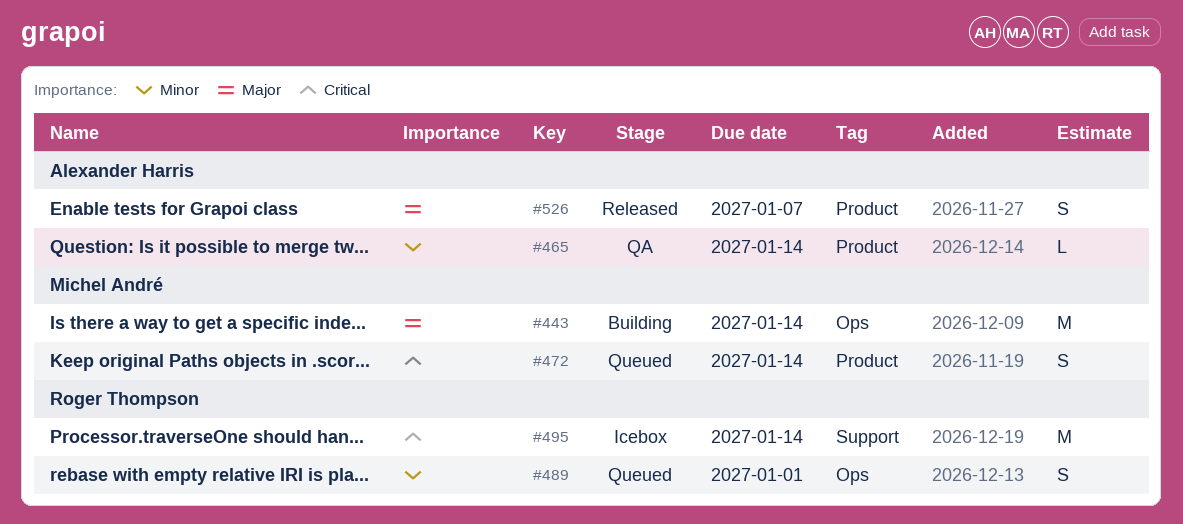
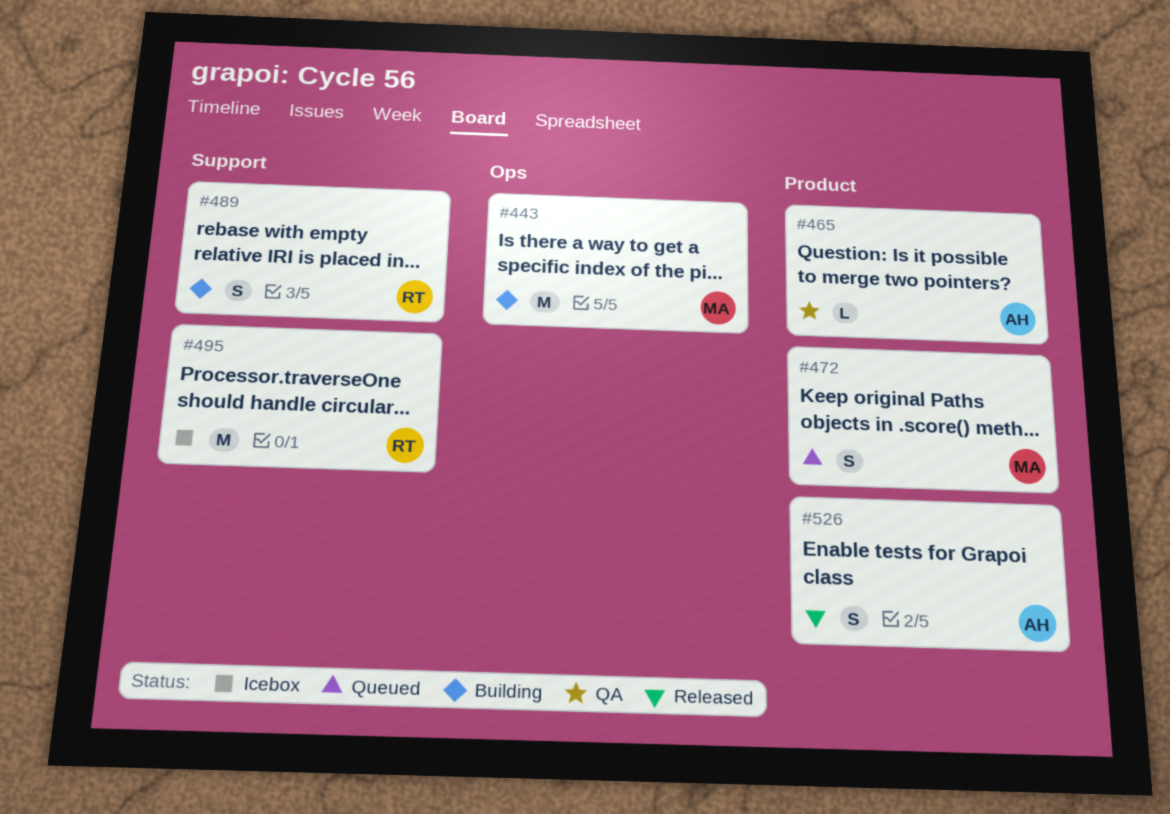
#489, status: Queued -> Building
#489, label: Ops -> Support

